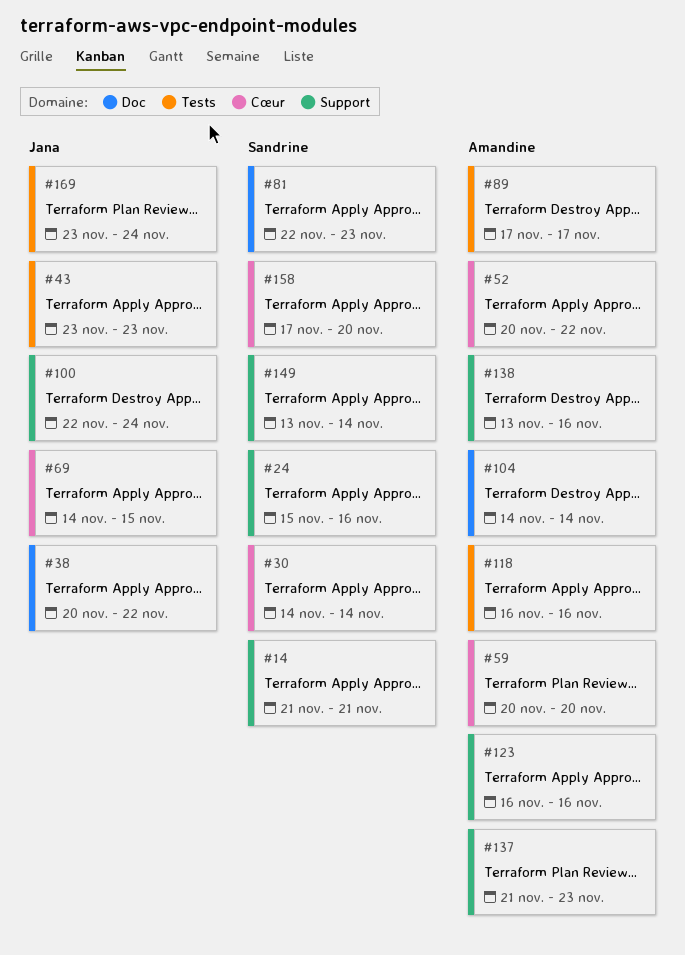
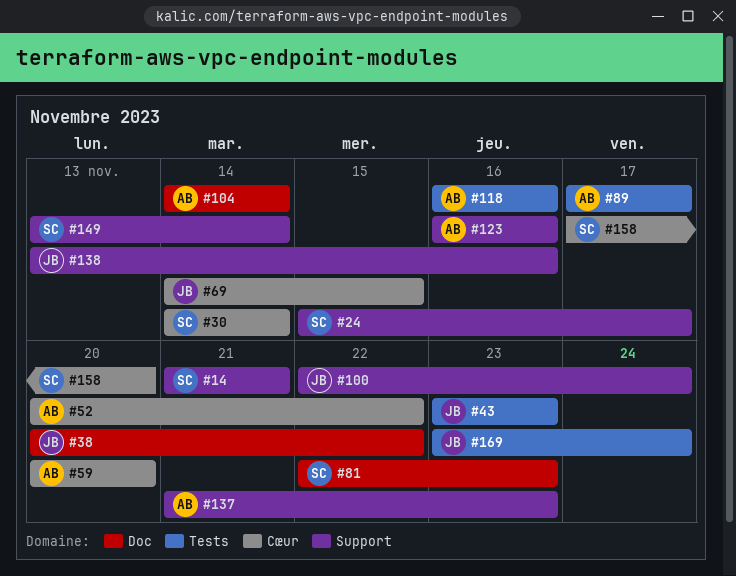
#24, due: Nov 16 -> Nov 17
#138, owner: Amandine -> Jana

